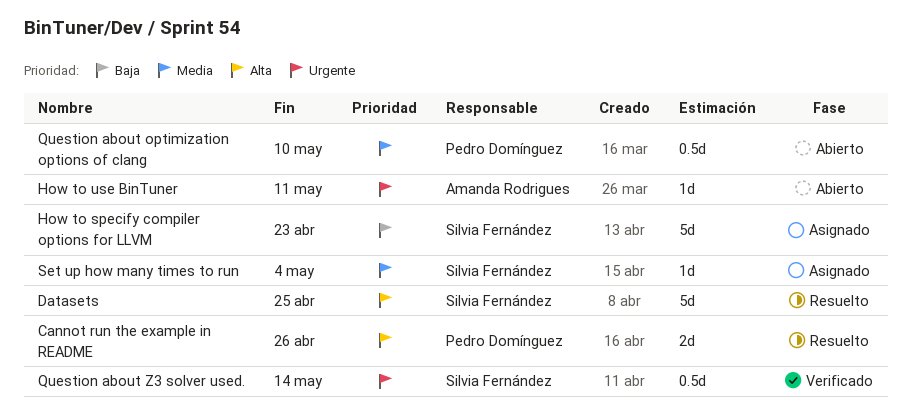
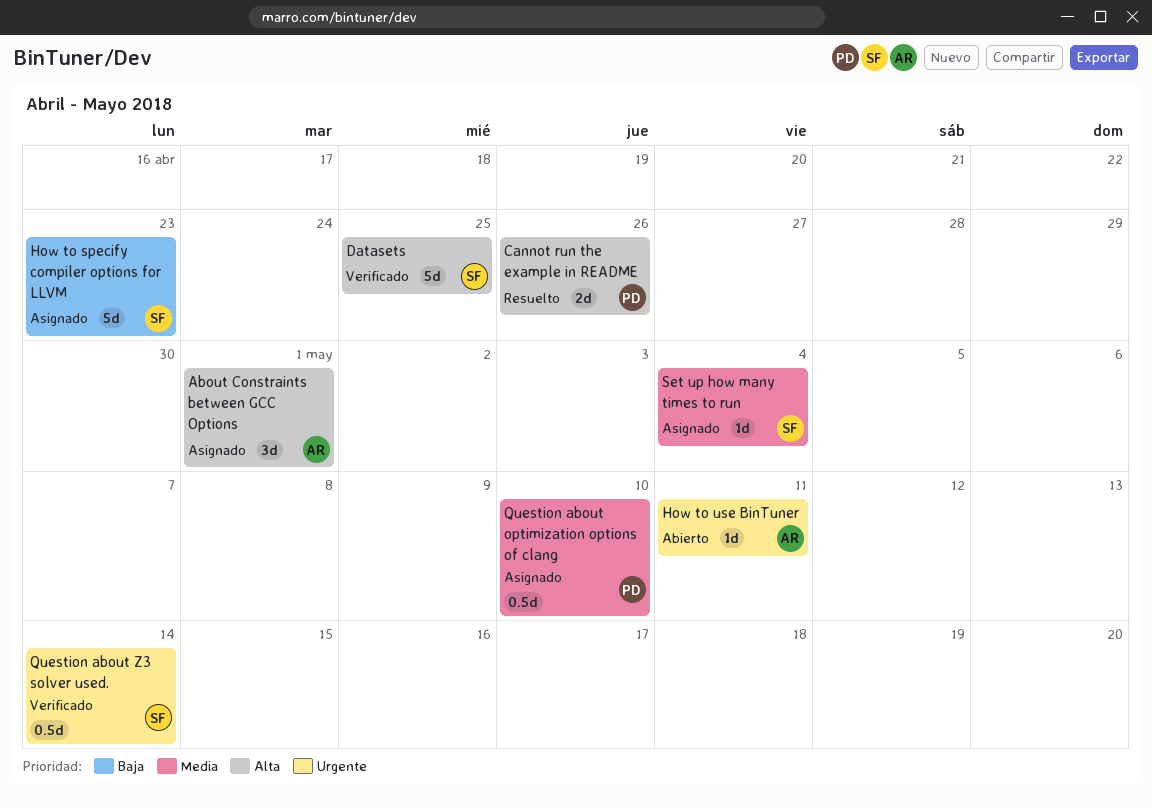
About Constraints between GCC Options: none -> present
Datasets, status: Resuelto -> Verificado
Question about optimization options of clang, status: Abierto -> Asignado

